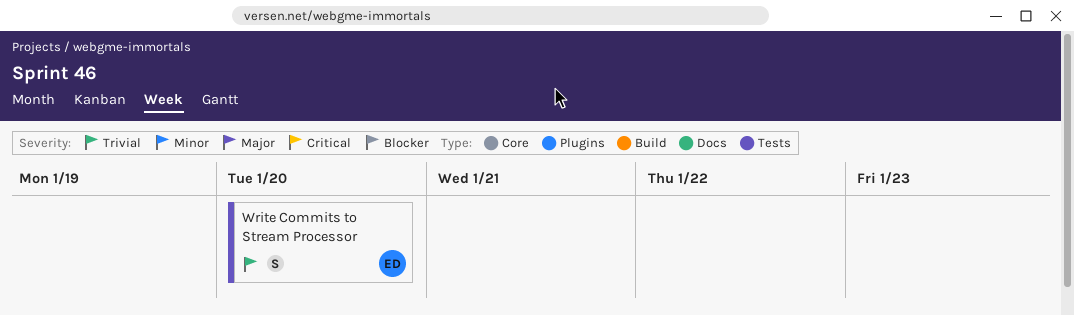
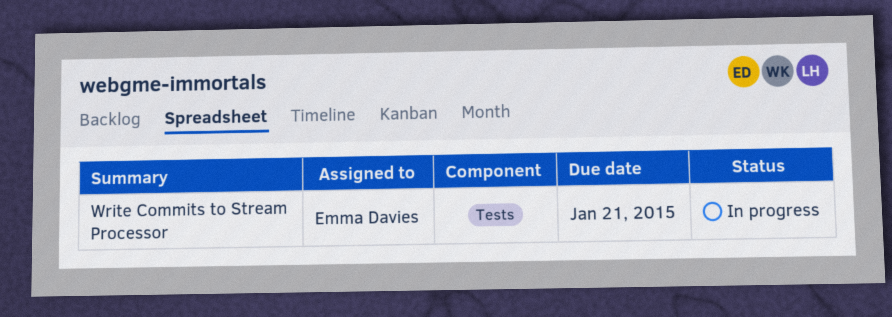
Write Commits to Stream Processor, due: Jan 20 -> Jan 21

